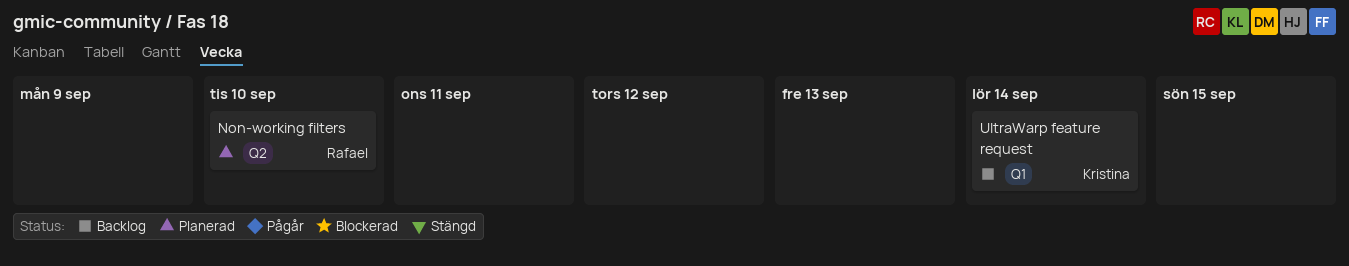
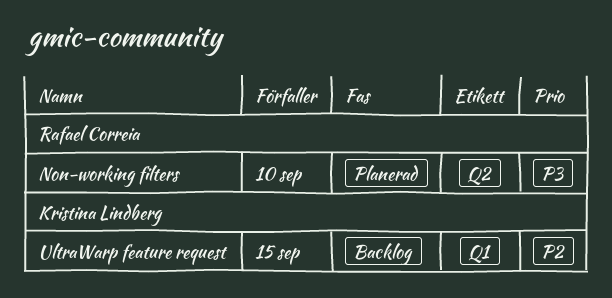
UltraWarp feature request, due: Sep 14 -> Sep 15

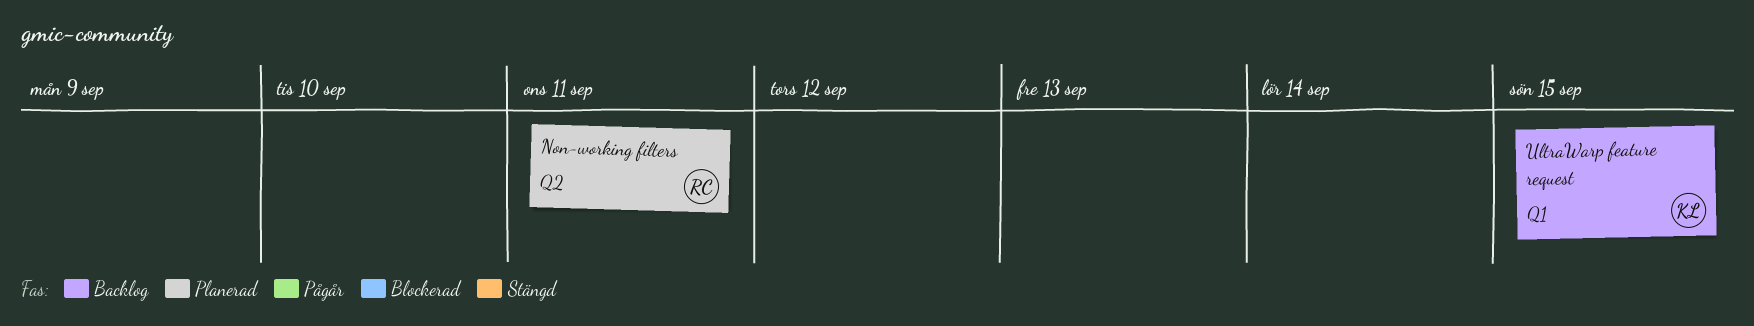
Non-working filters, due: Sep 10 -> Sep 11

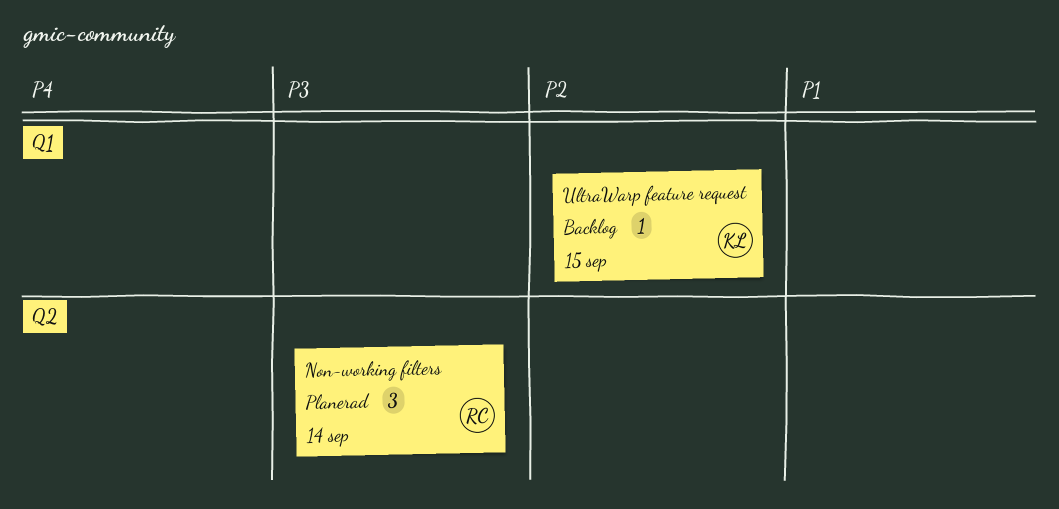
Non-working filters, due: Sep 11 -> Sep 14

